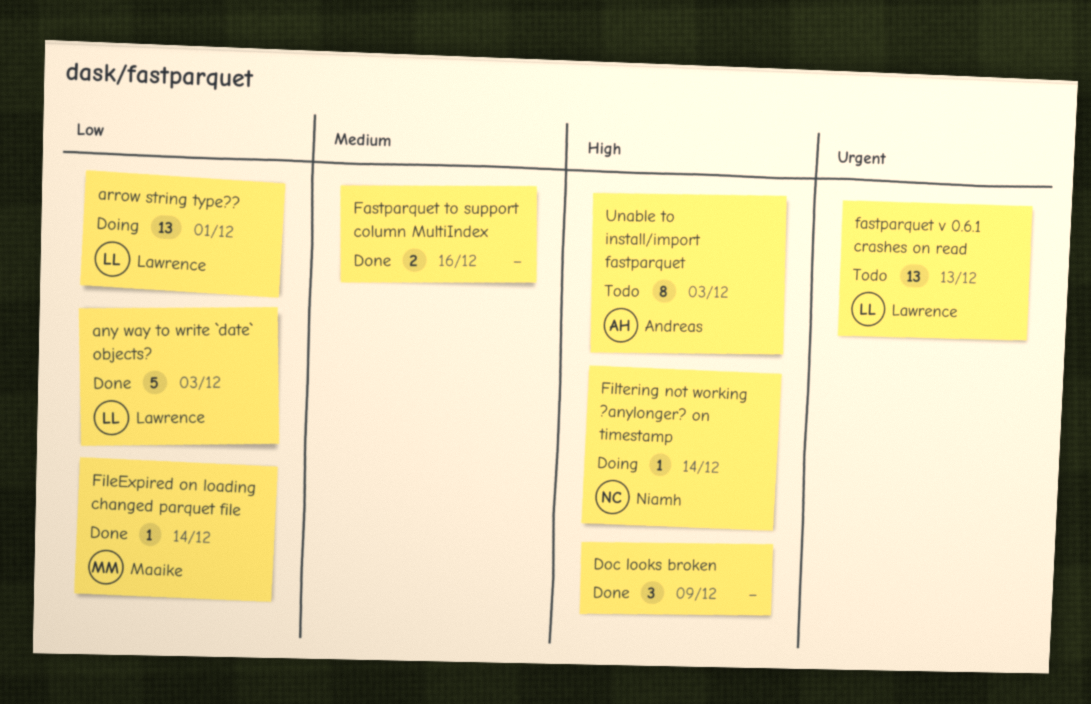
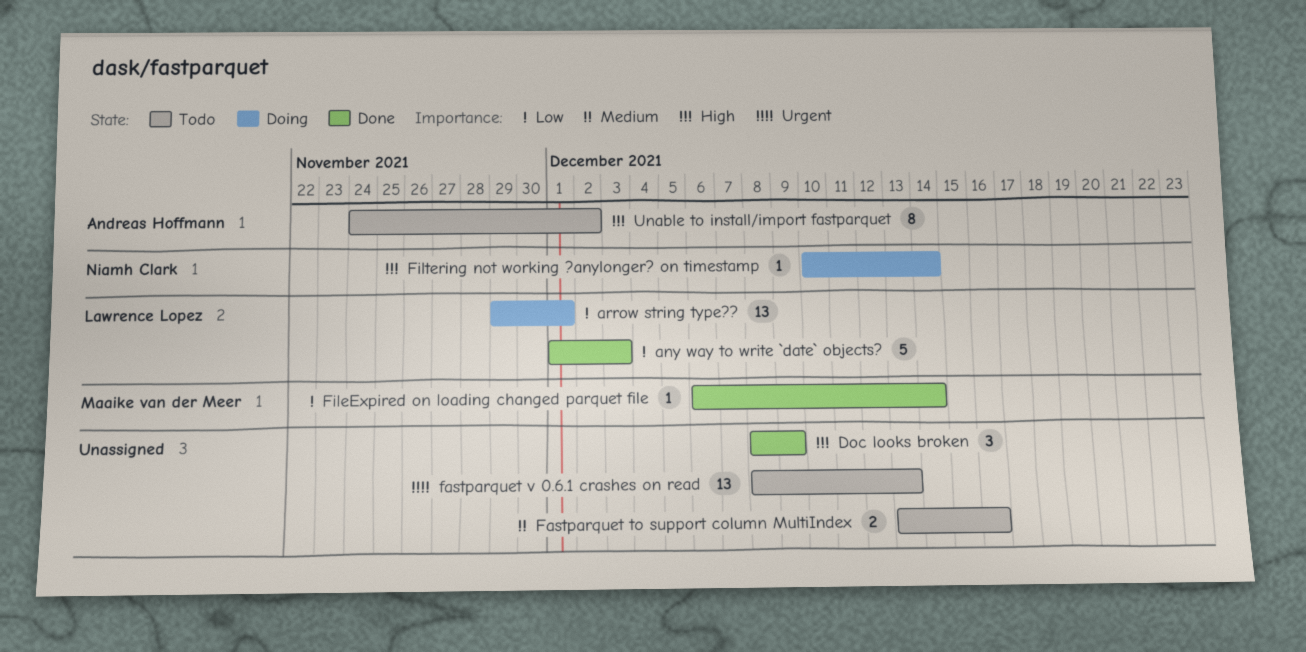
Fastparquet to support column MultiIndex, status: Done -> Todo
fastparquet v 0.6.1 crashes on read, owner: Lawrence Lopez -> none
Unable to install/import fastparquet, due: Dec 3 -> Dec 2

